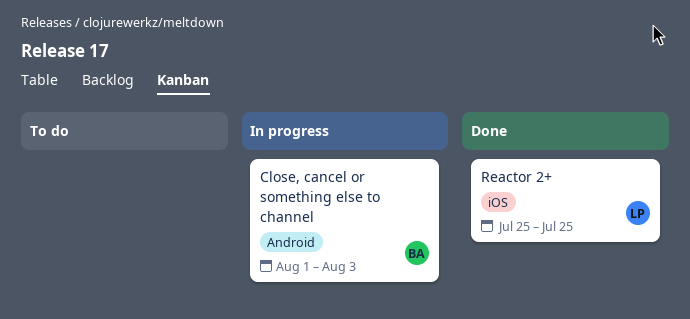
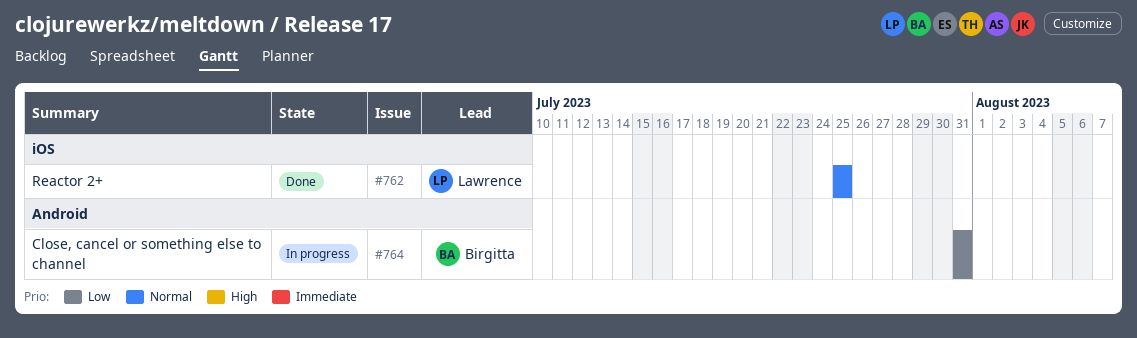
Close, cancel or something else to channel, start: Aug 1 -> Jul 31
Close, cancel or something else to channel, due: Aug 3 -> Jul 31

